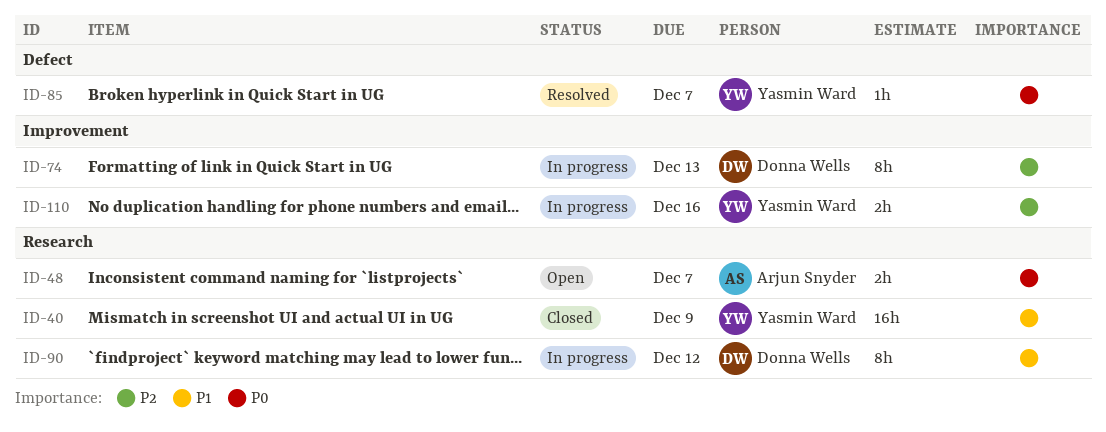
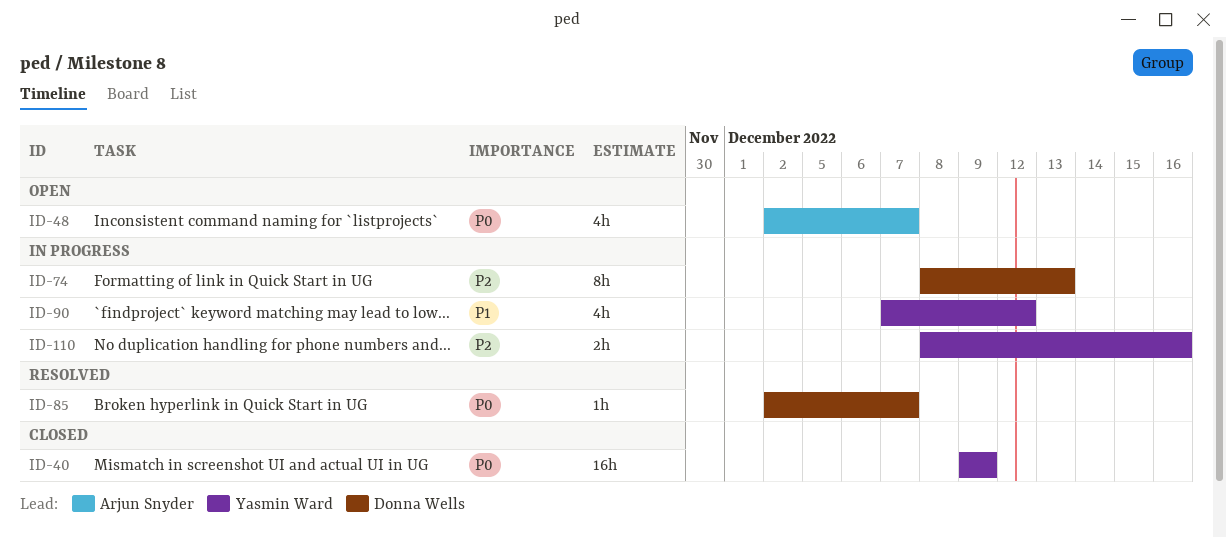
ID-40, priority: P1 -> P0
ID-48, estimate: 2h -> 4h
ID-85, owner: Yasmin Ward -> Donna Wells
ID-90, owner: Donna Wells -> Yasmin Ward
ID-90, estimate: 8h -> 4h

